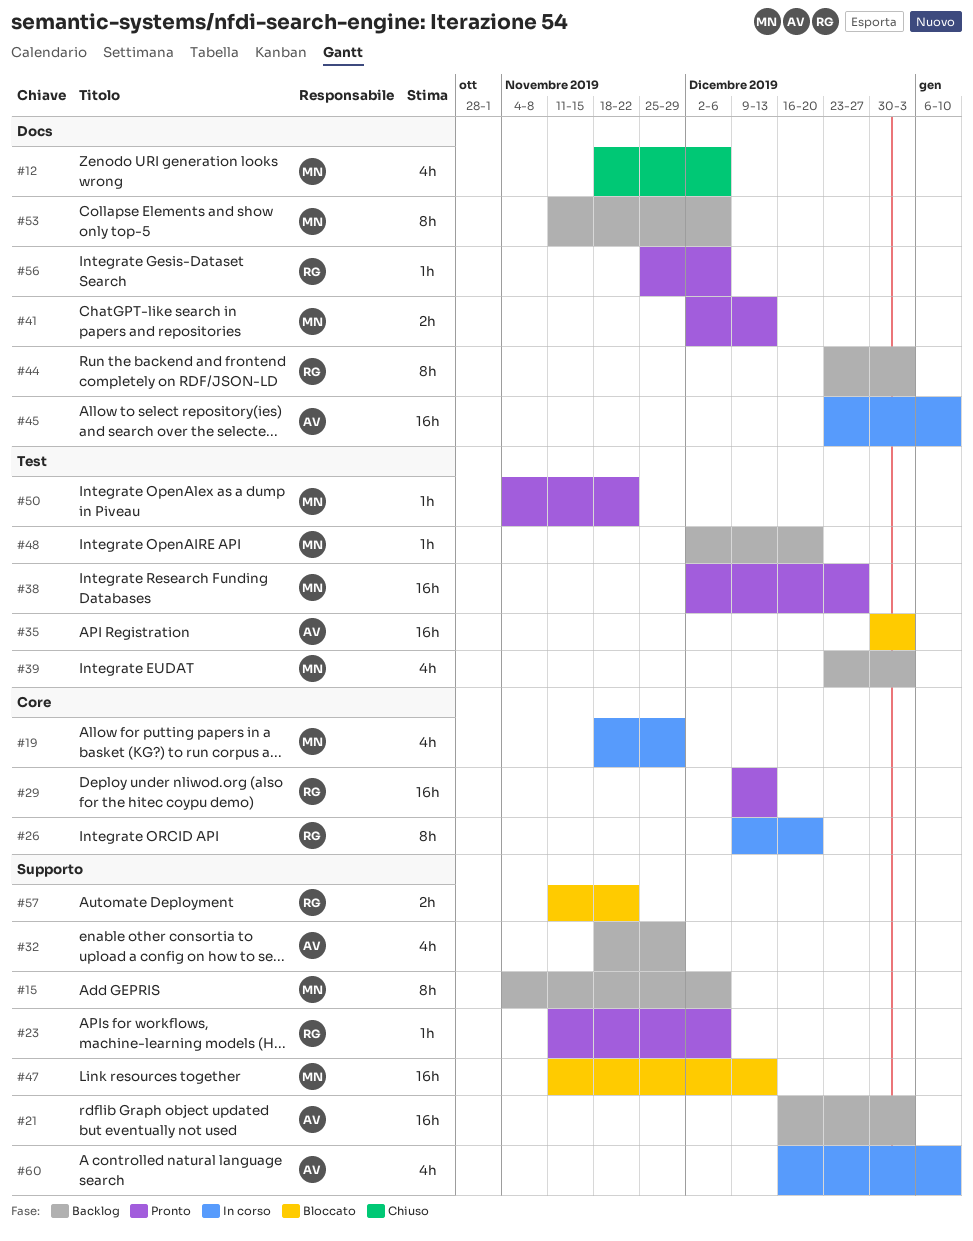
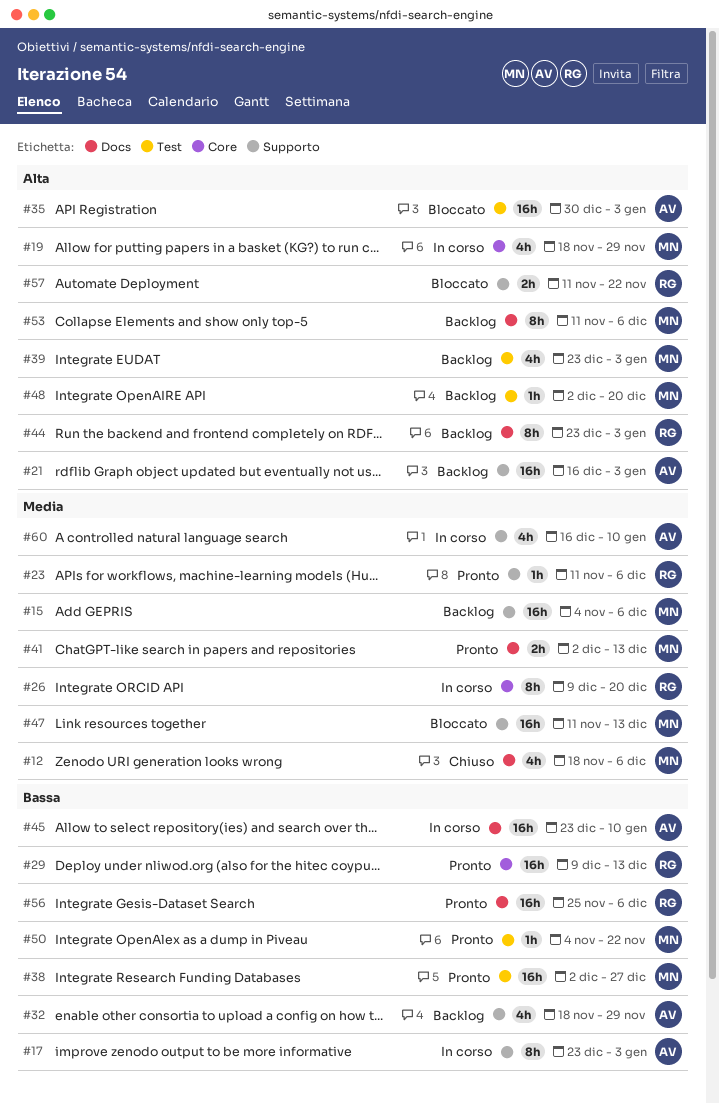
#15, estimate: 8h -> 16h
#17: none -> present
#56, estimate: 1h -> 16h

